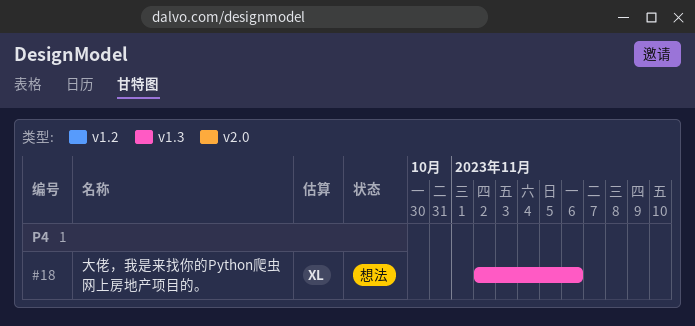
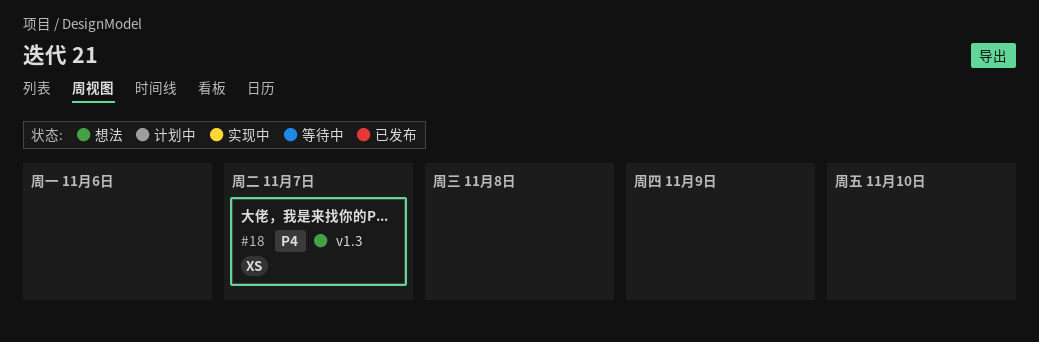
#18, estimate: XL -> XS
#18, due: Nov 6 -> Nov 7

